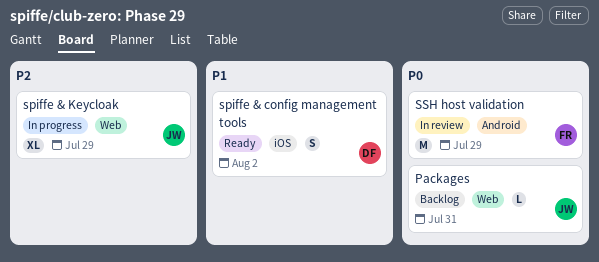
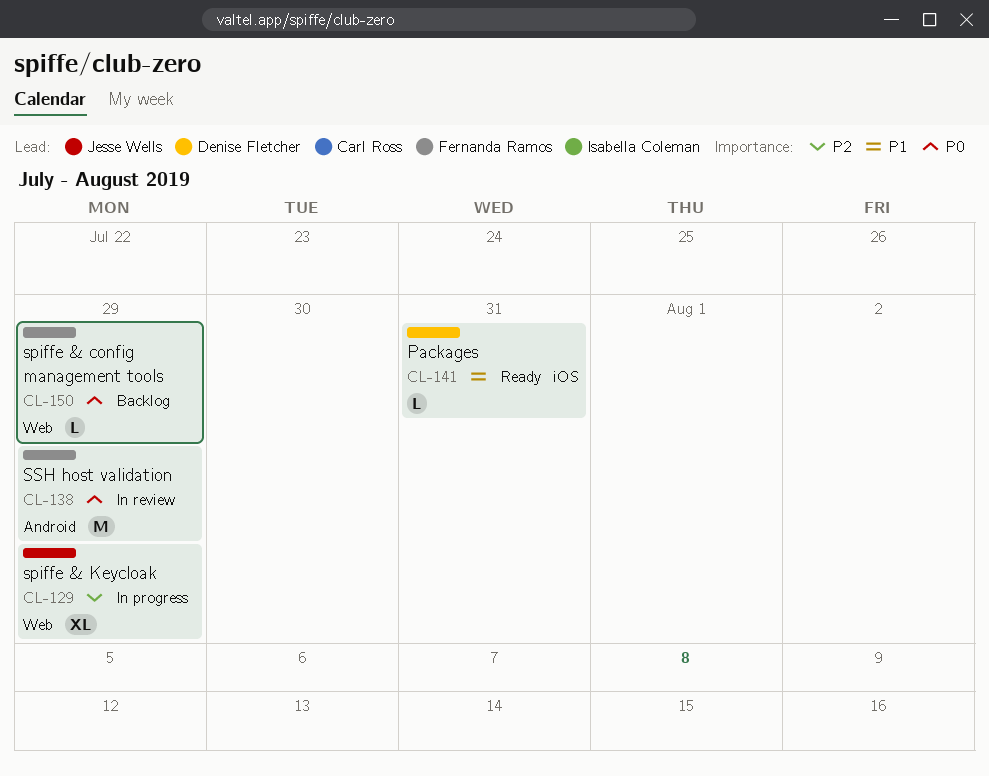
Packages, status: Backlog -> Ready
Packages, owner: Jesse Wells -> Denise Fletcher
Packages, priority: P0 -> P1
Packages, label: Web -> iOS
spiffe & config management tools, status: Ready -> Backlog
spiffe & config management tools, owner: Denise Fletcher -> Fernanda Ramos
spiffe & config management tools, priority: P1 -> P0
spiffe & config management tools, label: iOS -> Web
spiffe & config management tools, estimate: S -> L
spiffe & config management tools, due: Aug 2 -> Jul 29

